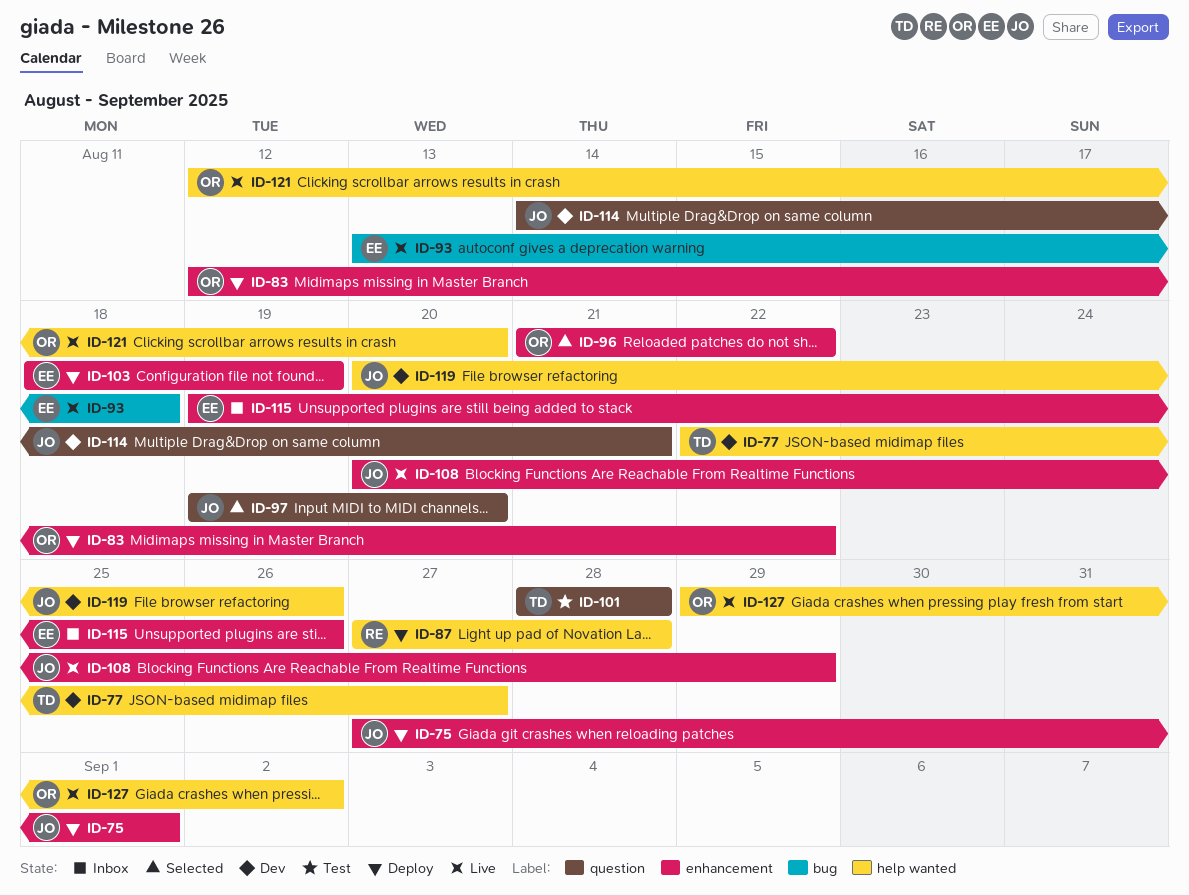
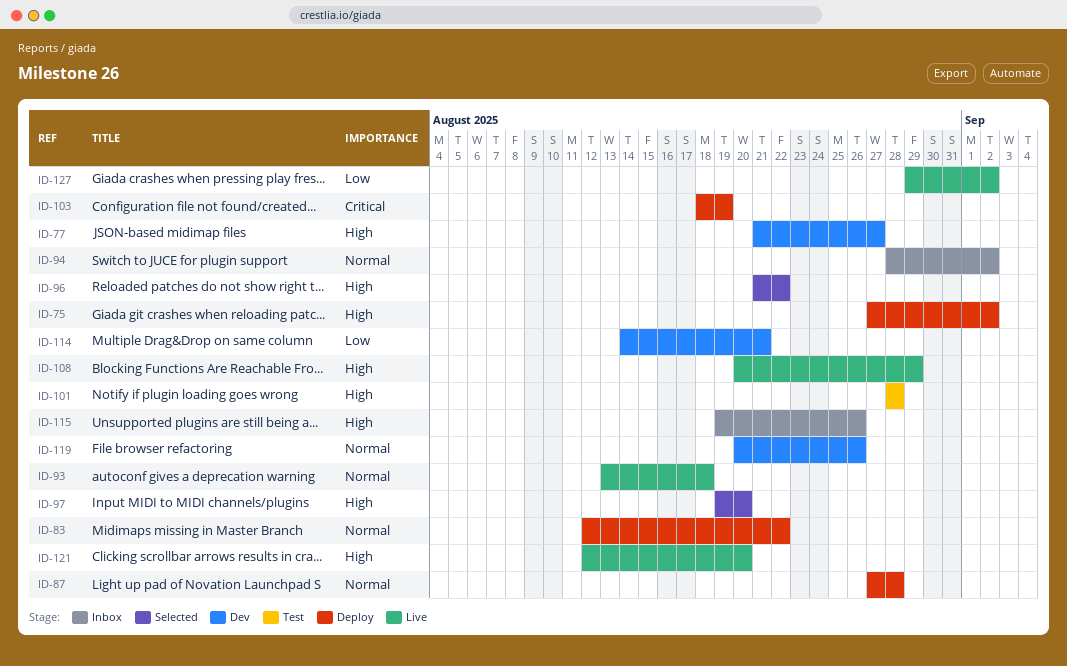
ID-75, due: Sep 1 -> Sep 2
ID-77, start: Aug 22 -> Aug 21
ID-94: none -> present

